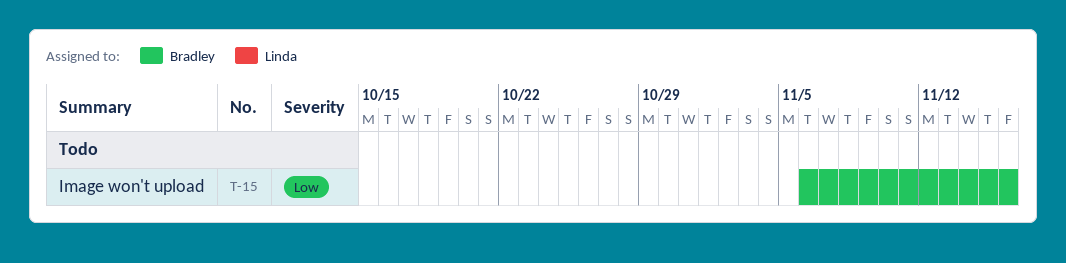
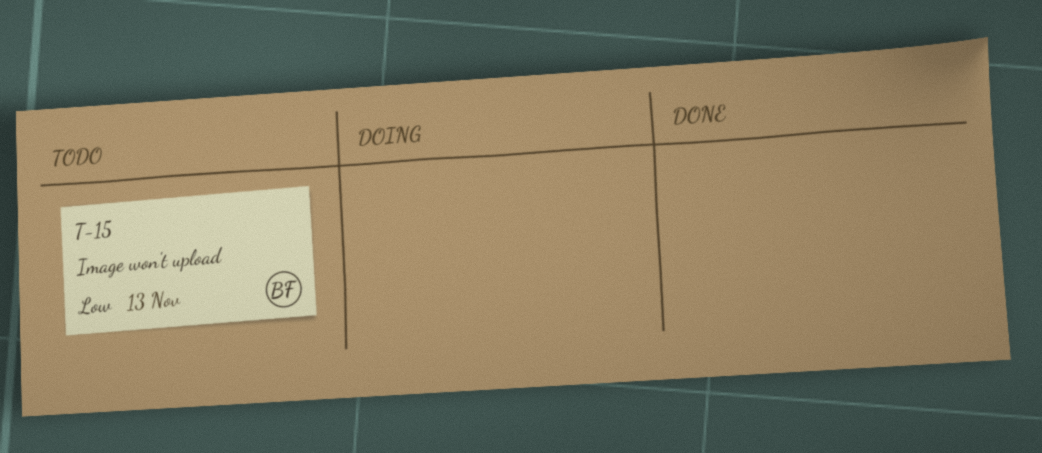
T-15, due: Nov 16 -> Nov 13

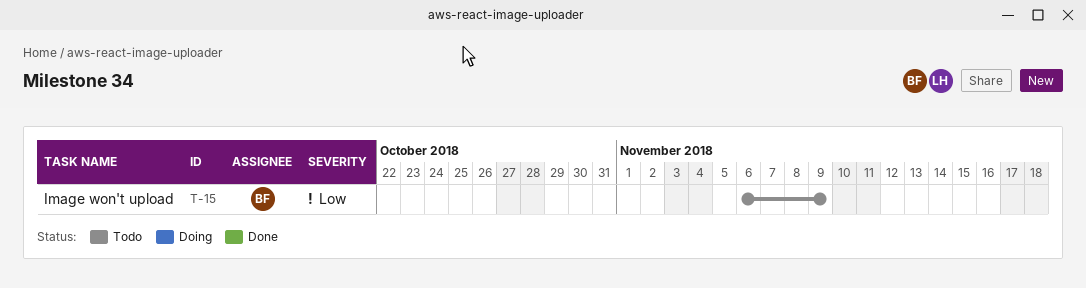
T-15, due: Nov 13 -> Nov 9

